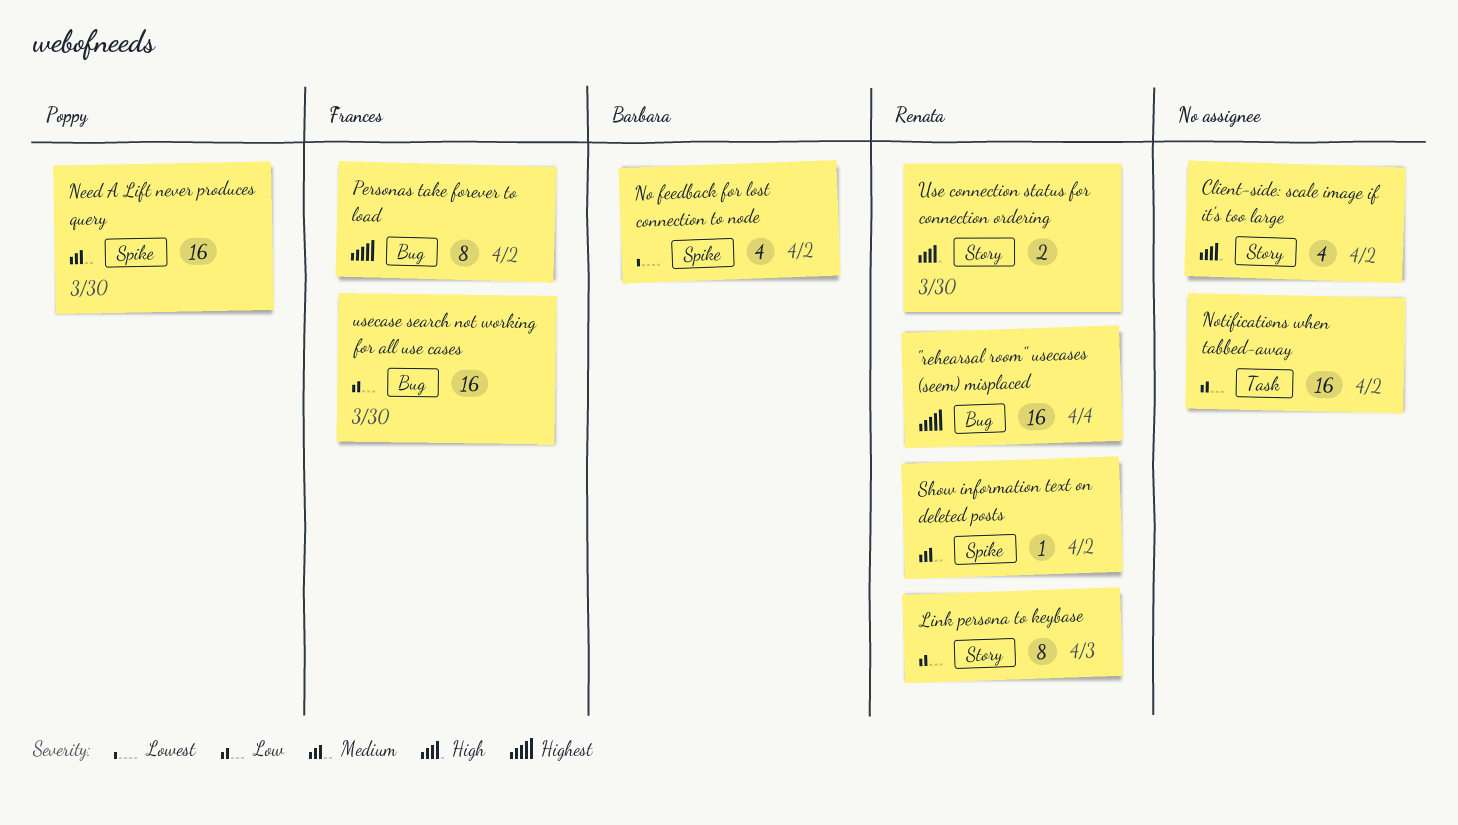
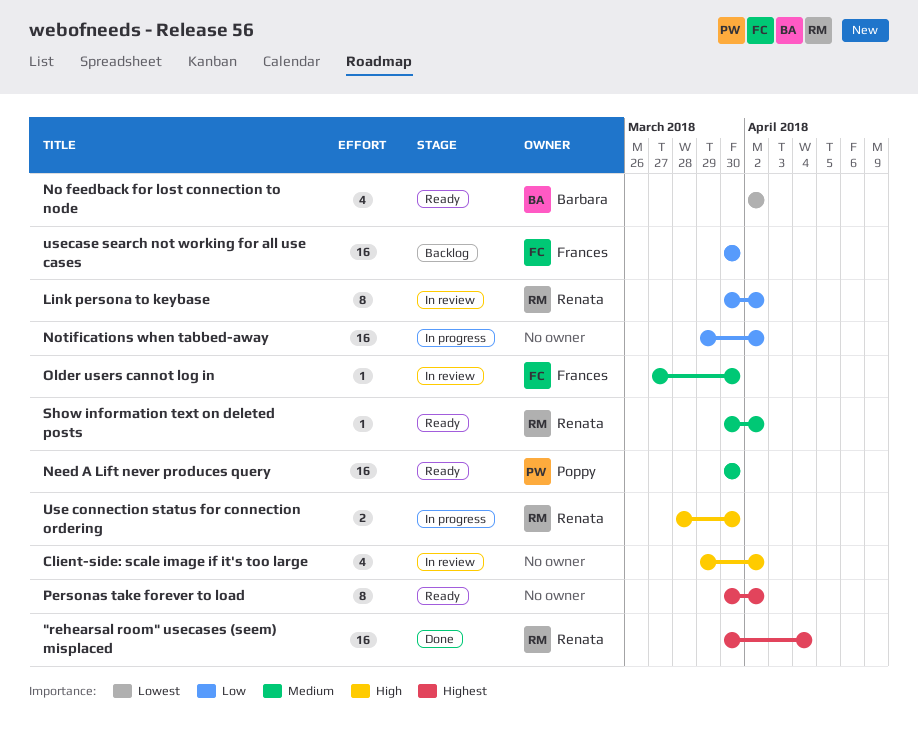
Link persona to keybase, due: Apr 3 -> Apr 2
Older users cannot log in: none -> present
Personas take forever to load, owner: Frances -> none

